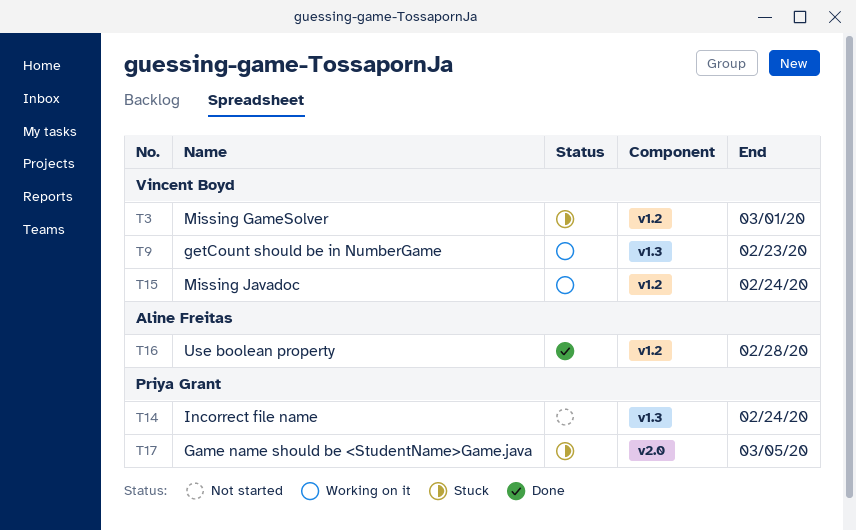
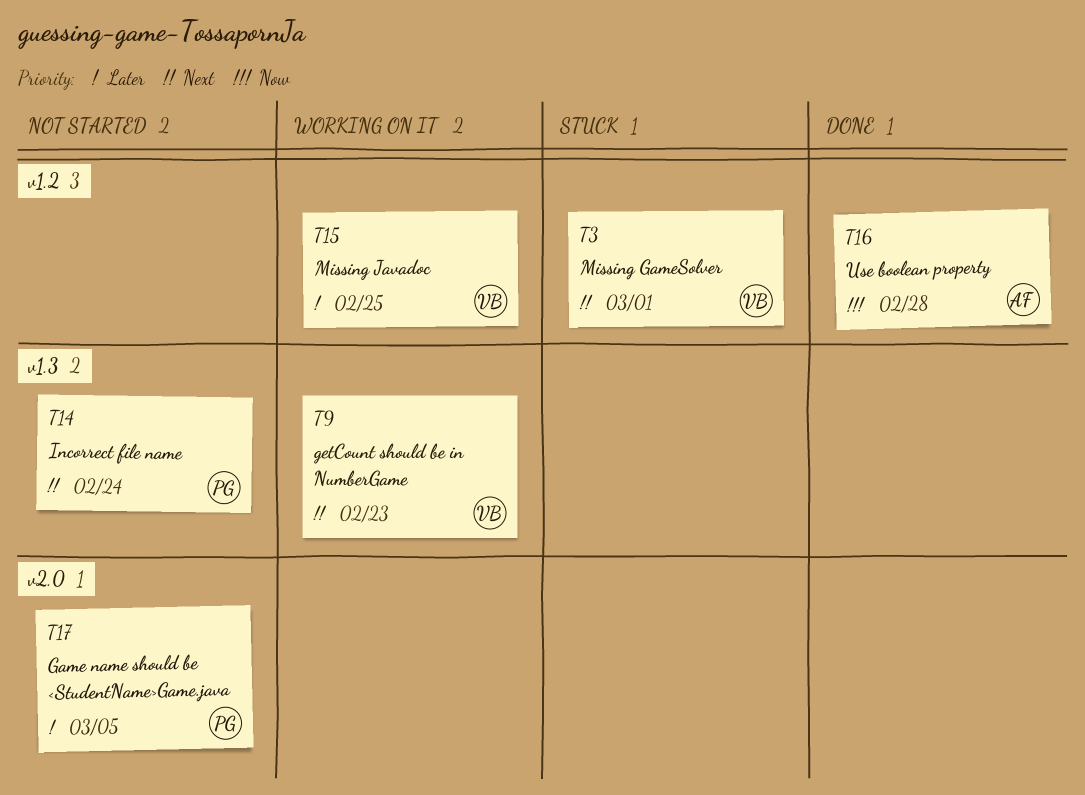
T15, due: Feb 24 -> Feb 25
T17, status: Stuck -> Not started

